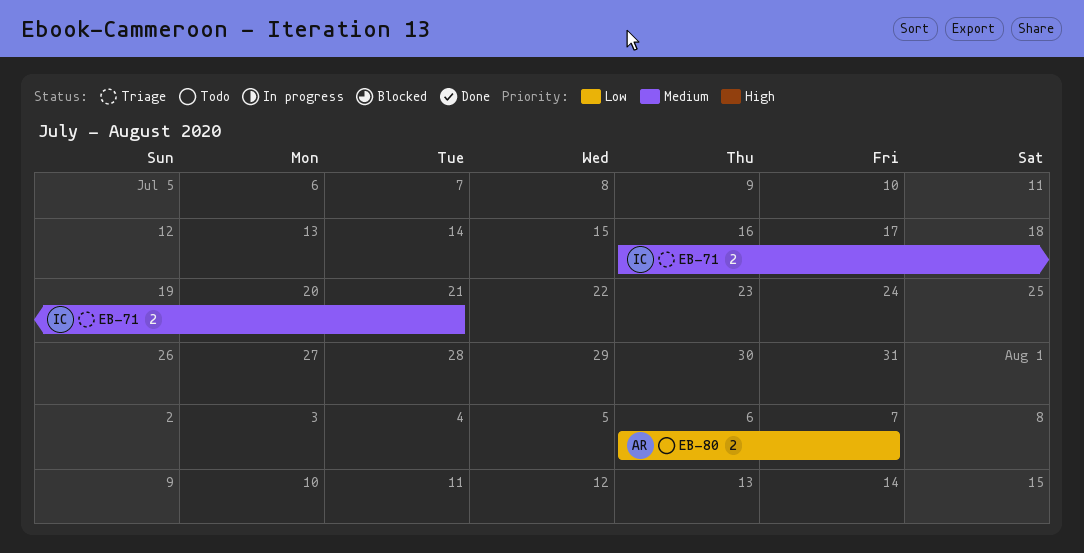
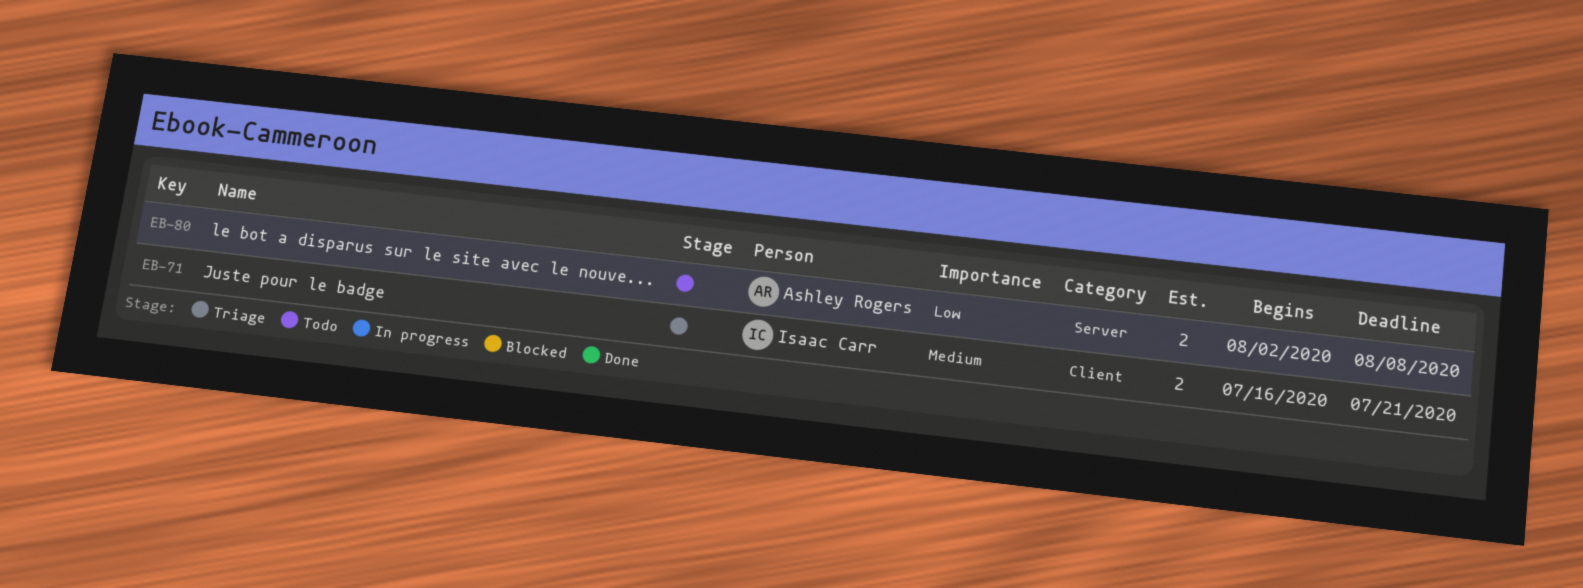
EB-80, start: Aug 6 -> Aug 2
EB-80, due: Aug 7 -> Aug 8

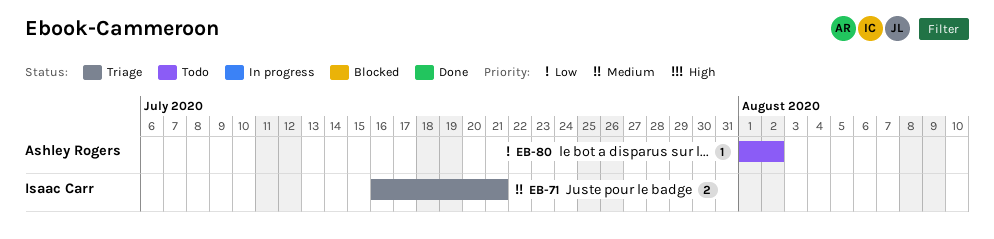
EB-80, estimate: 2 -> 1
EB-80, start: Aug 2 -> Aug 1
EB-80, due: Aug 8 -> Aug 2

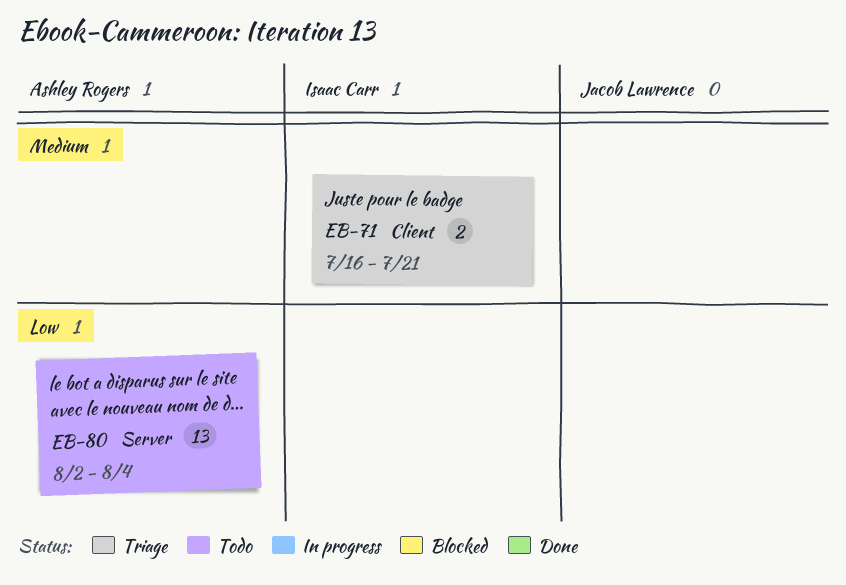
EB-80, estimate: 1 -> 13
EB-80, start: Aug 1 -> Aug 2
EB-80, due: Aug 2 -> Aug 4

